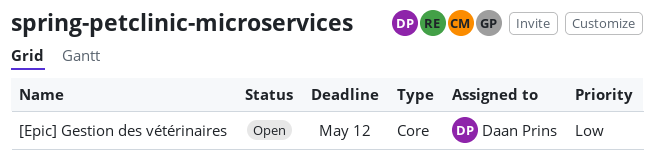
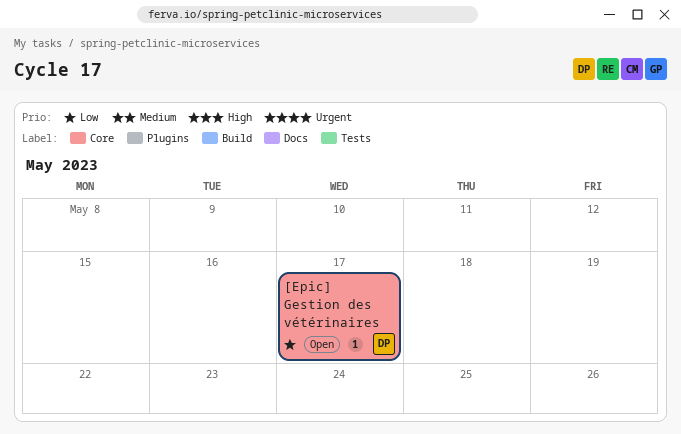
[Epic] Gestion des vétérinaires, due: May 12 -> May 17

